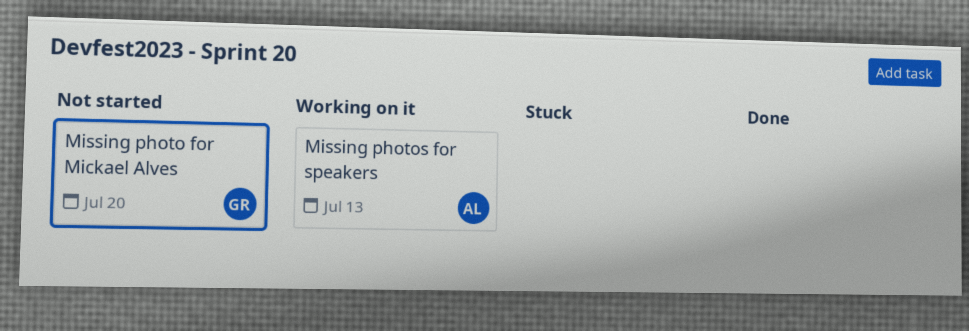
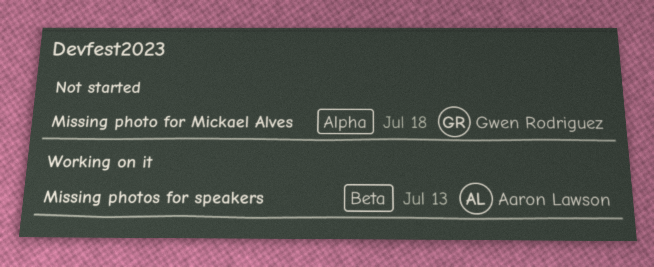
Missing photo for Mickael Alves, due: Jul 20 -> Jul 18

